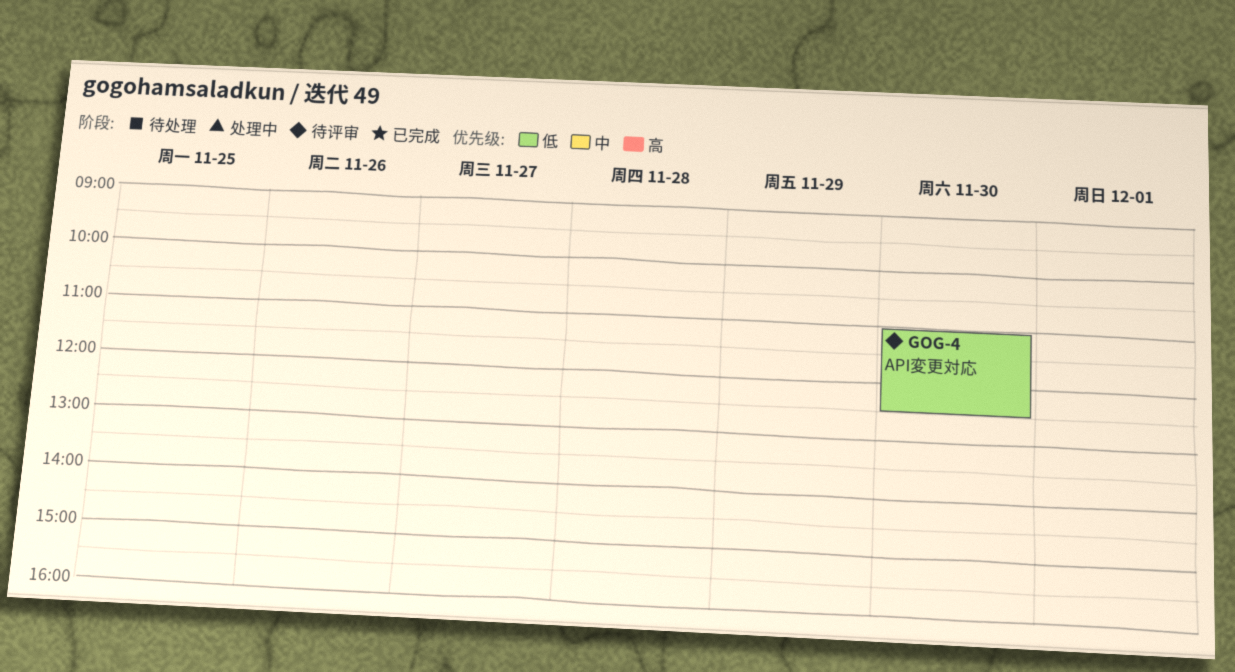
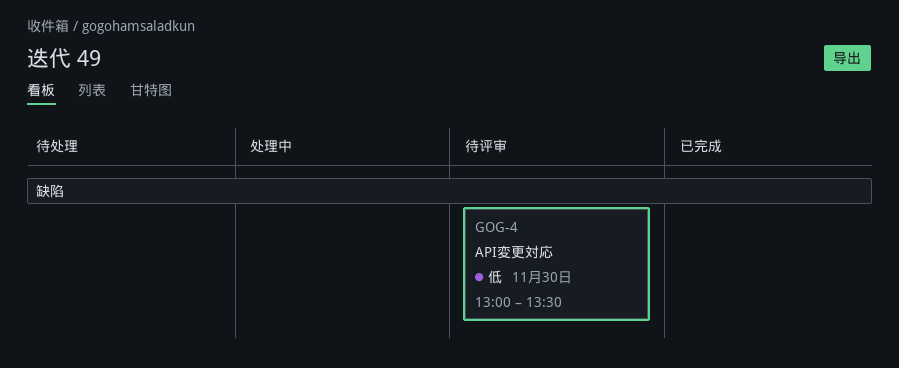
GOG-4, begins: 11:00 -> 13:00
GOG-4, ends: 12:30 -> 13:30

